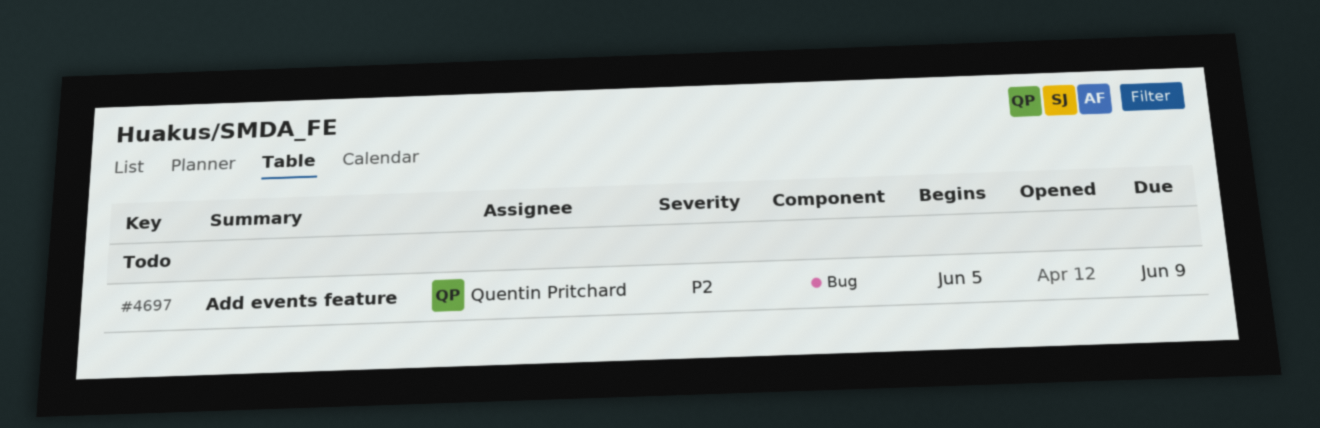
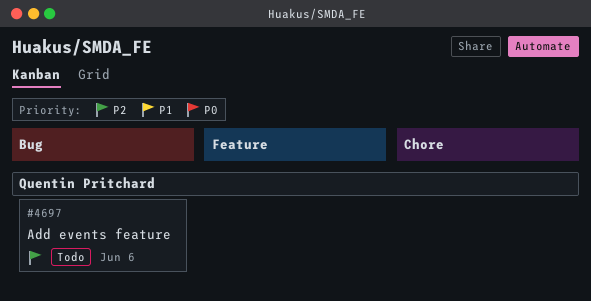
#4697, due: Jun 9 -> Jun 6

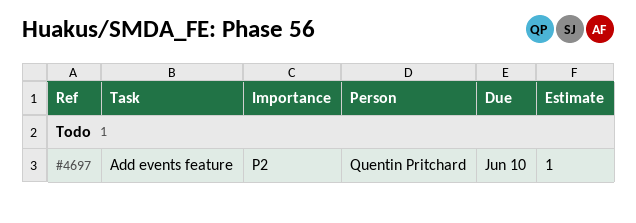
#4697, due: Jun 6 -> Jun 10

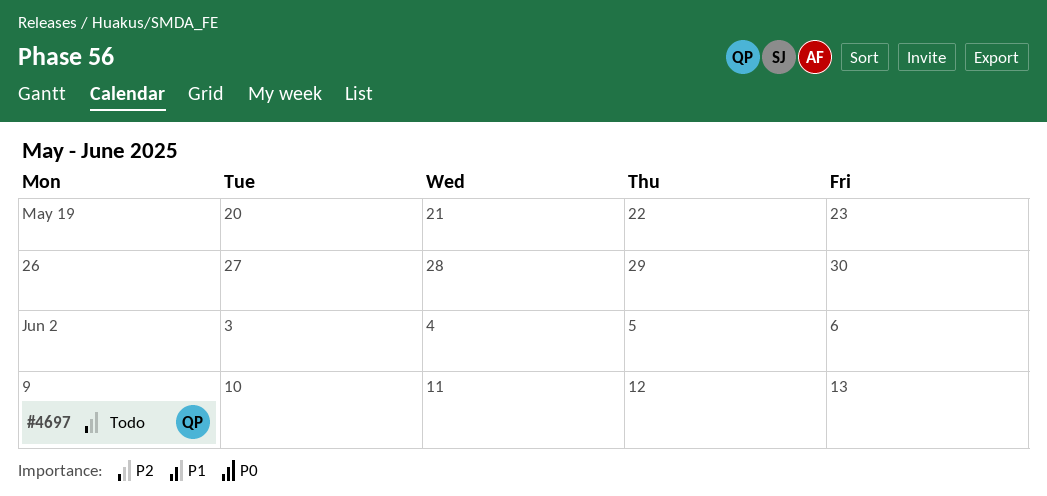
#4697, due: Jun 10 -> Jun 9

